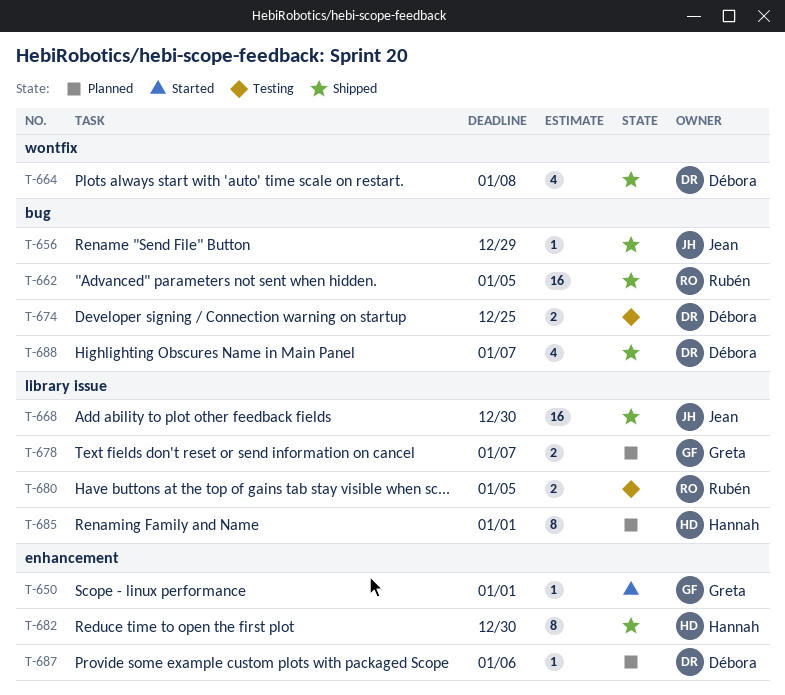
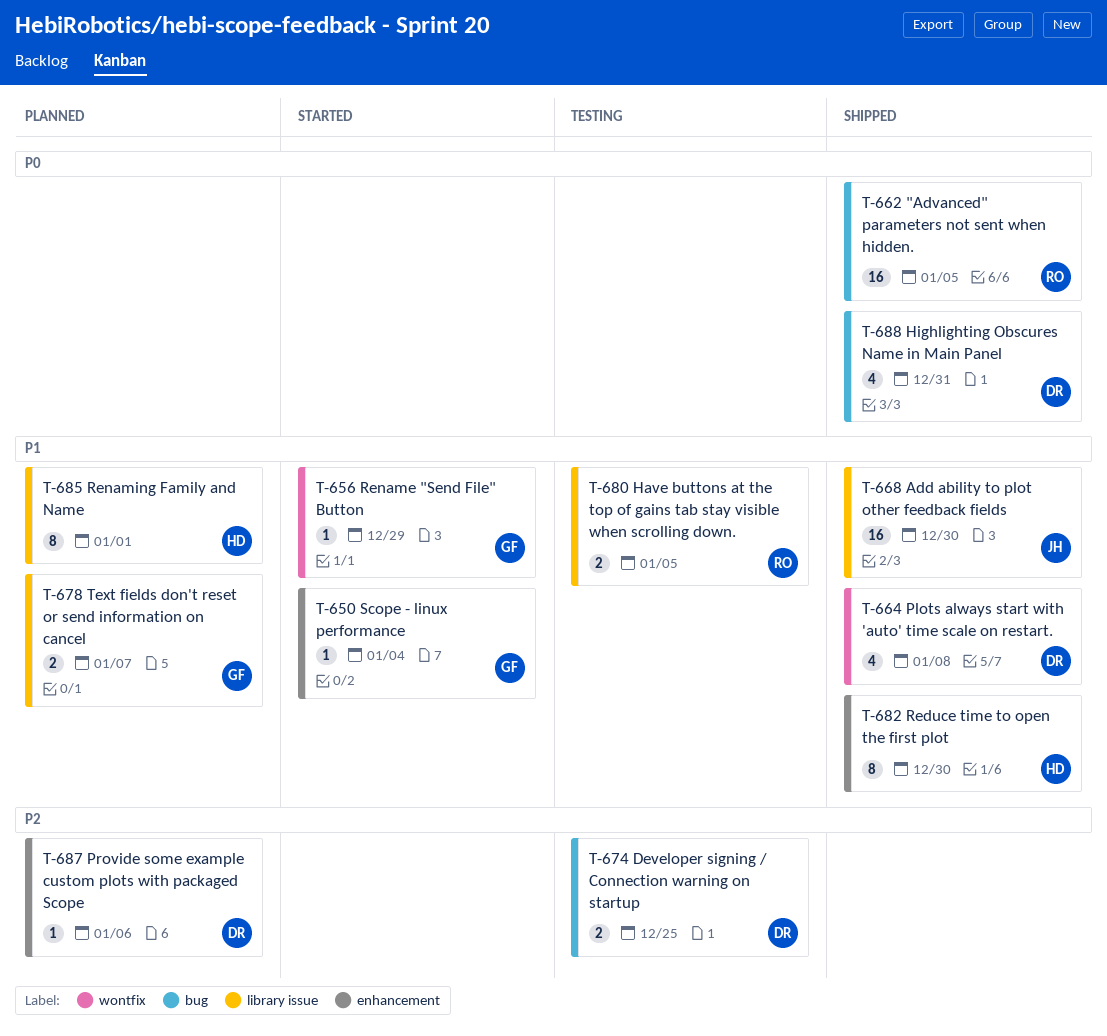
T-650, due: Jan 1 -> Jan 4
T-656, status: Shipped -> Started
T-656, owner: Jean -> Greta
T-656, label: bug -> wontfix
T-688, due: Jan 7 -> Dec 31

